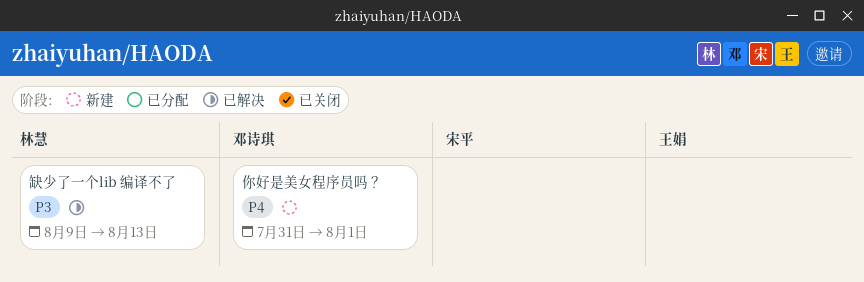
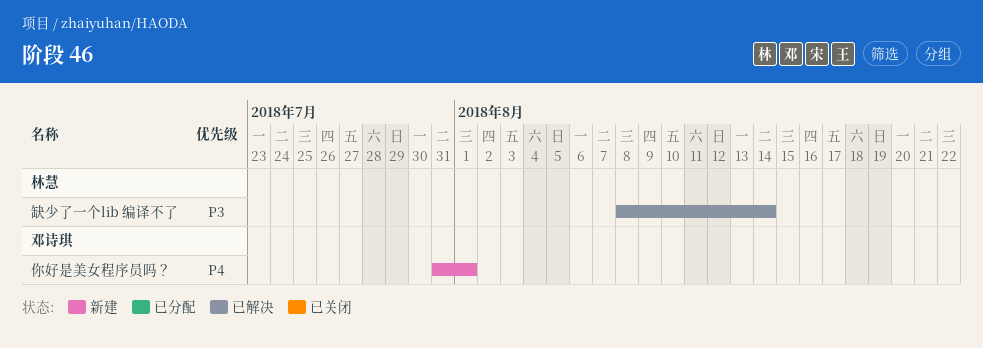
缺少了一个lib 编译不了, start: Aug 9 -> Aug 8
缺少了一个lib 编译不了, due: Aug 13 -> Aug 14

